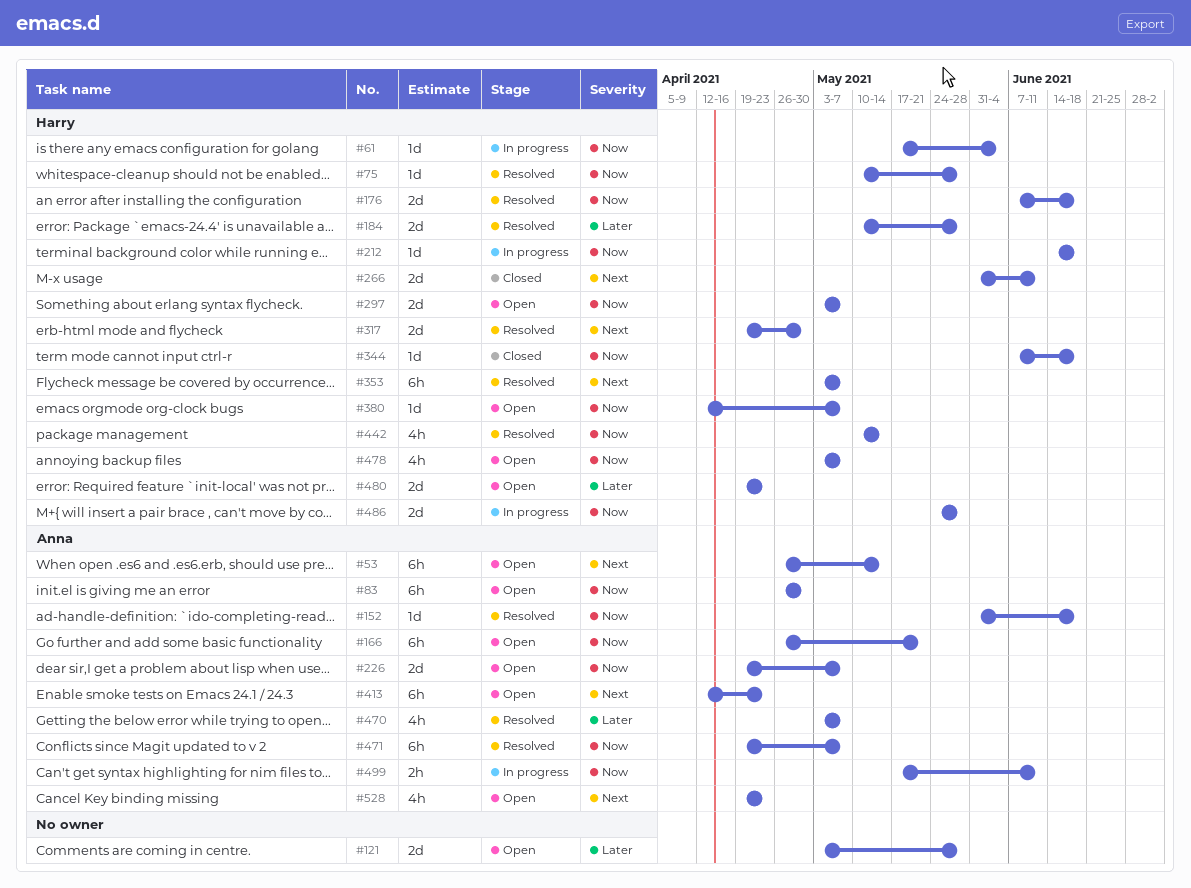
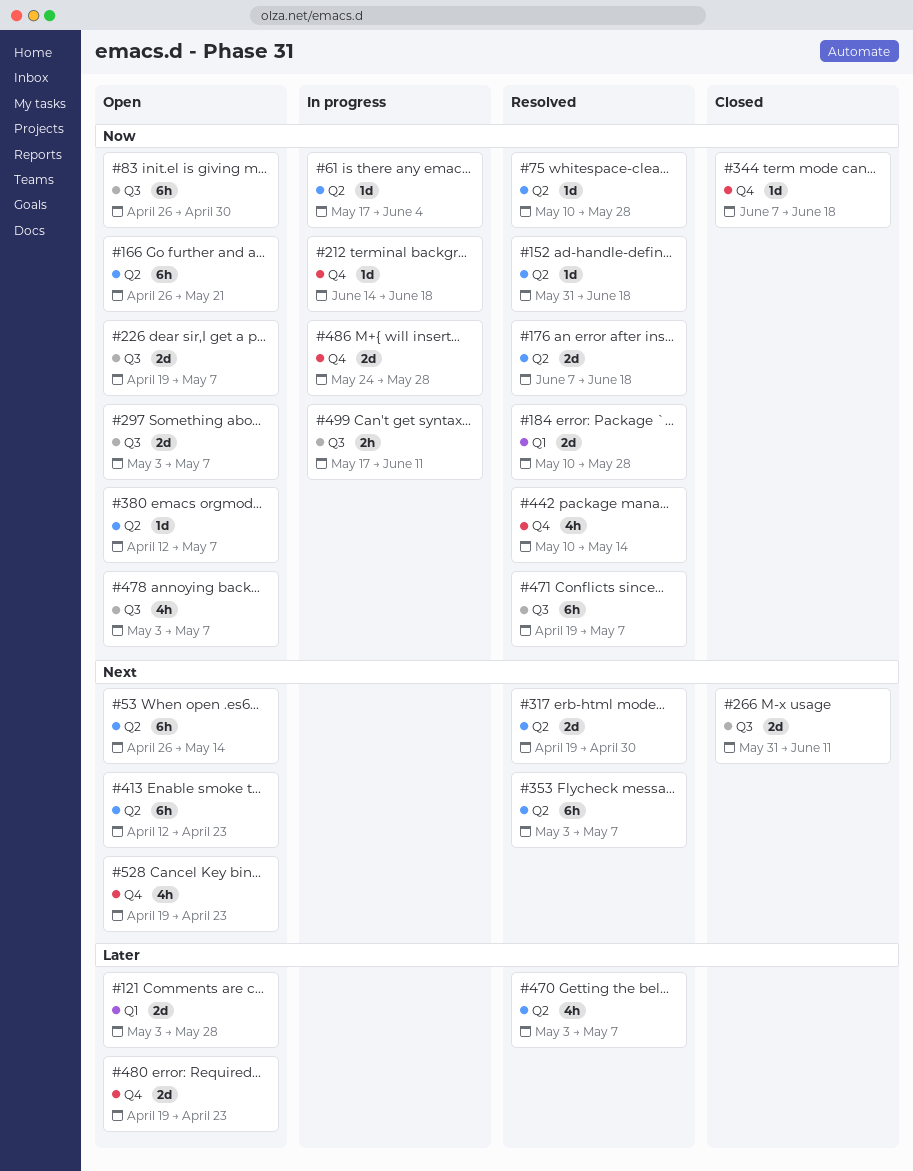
#184, priority: Later -> Now

